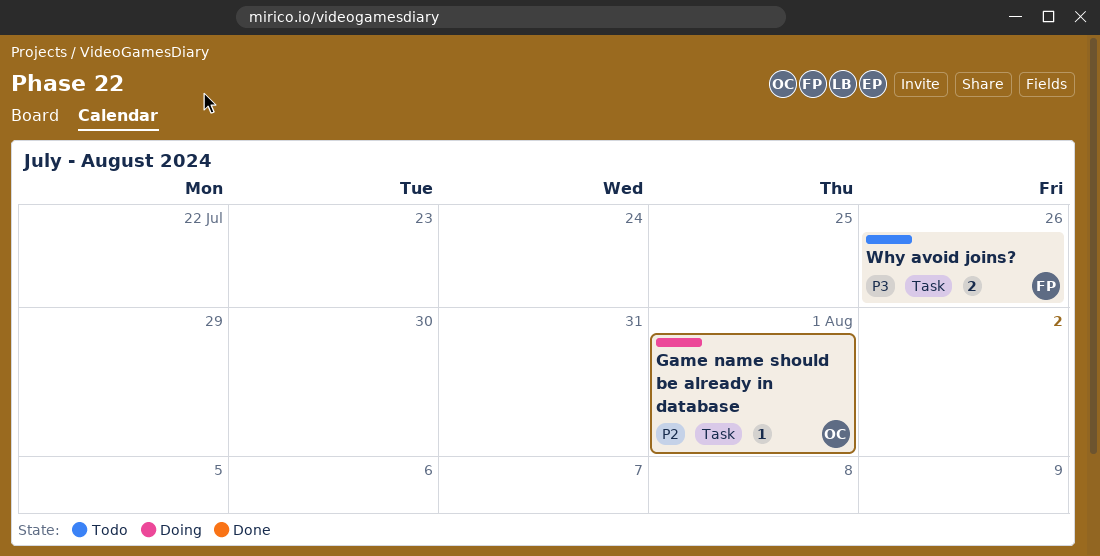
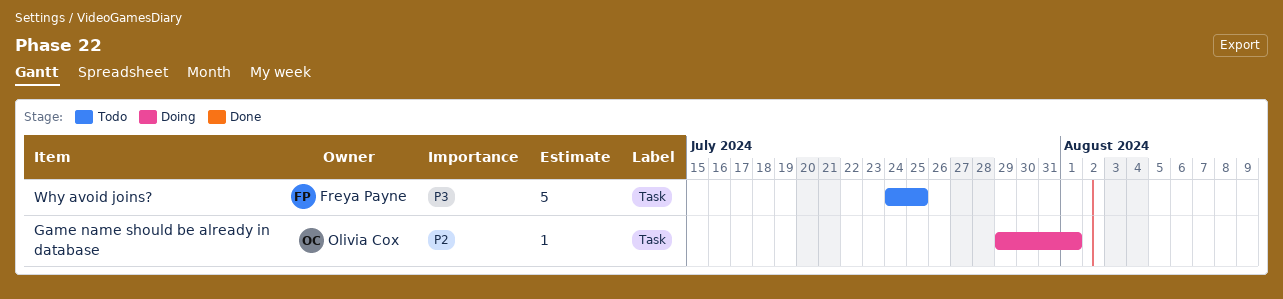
Why avoid joins?, estimate: 2 -> 5
Why avoid joins?, due: Jul 26 -> Jul 25

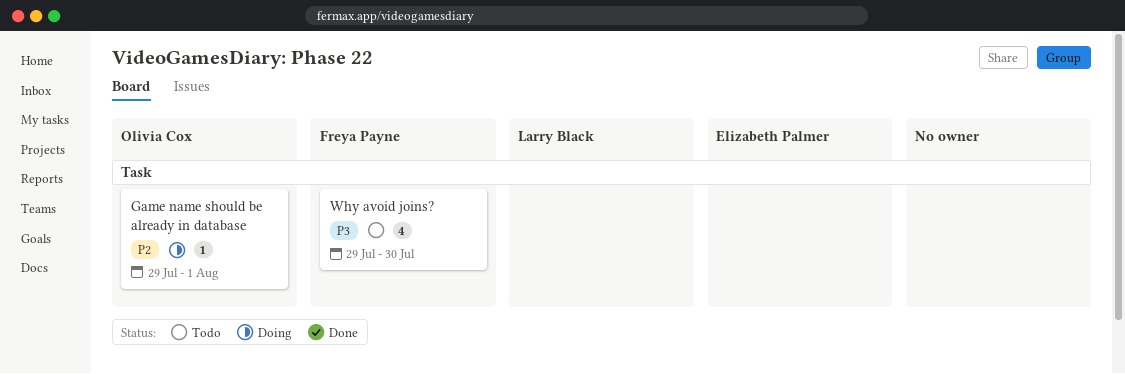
Why avoid joins?, estimate: 5 -> 4
Why avoid joins?, start: Jul 24 -> Jul 29
Why avoid joins?, due: Jul 25 -> Jul 30

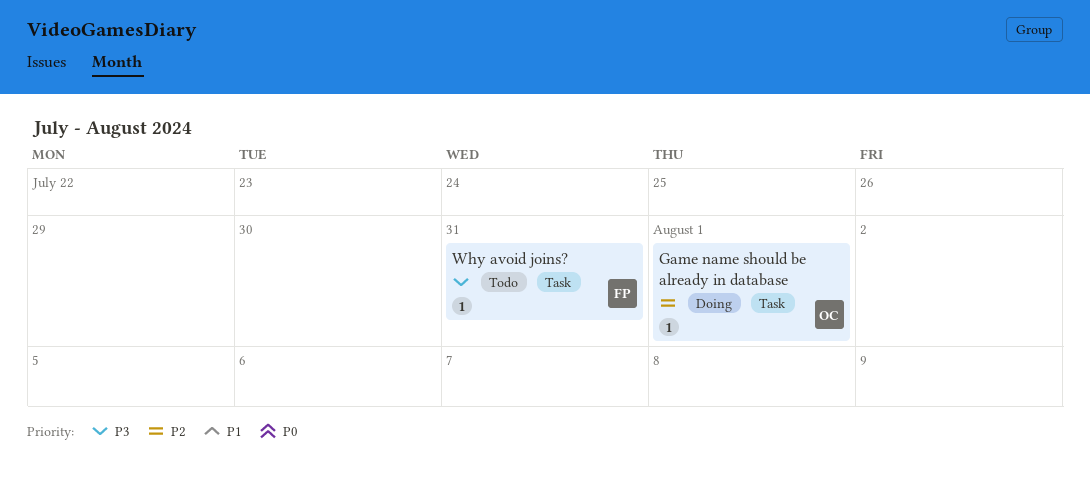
Why avoid joins?, estimate: 4 -> 1
Why avoid joins?, due: Jul 30 -> Jul 31

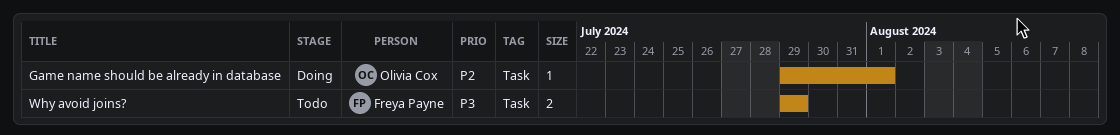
Why avoid joins?, estimate: 1 -> 2
Why avoid joins?, due: Jul 31 -> Jul 29

